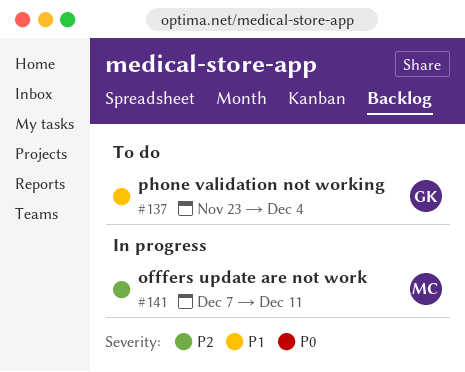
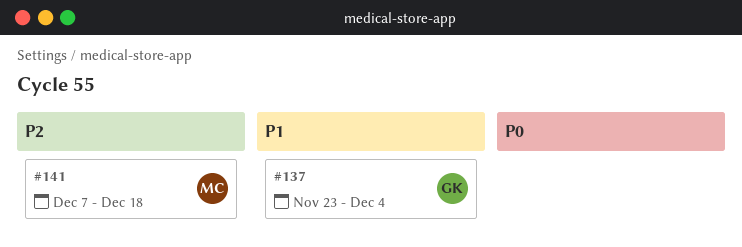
#141, due: Dec 11 -> Dec 18

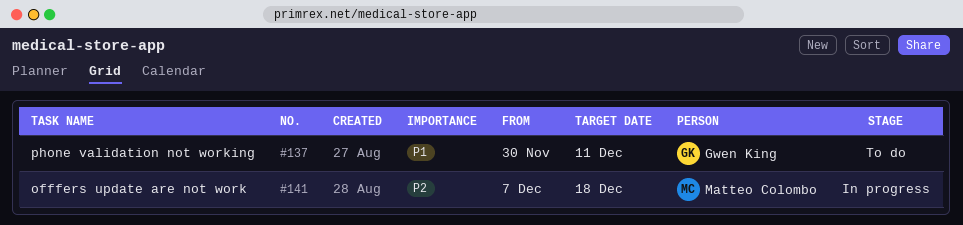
#137, start: Nov 23 -> Nov 30
#137, due: Dec 4 -> Dec 11

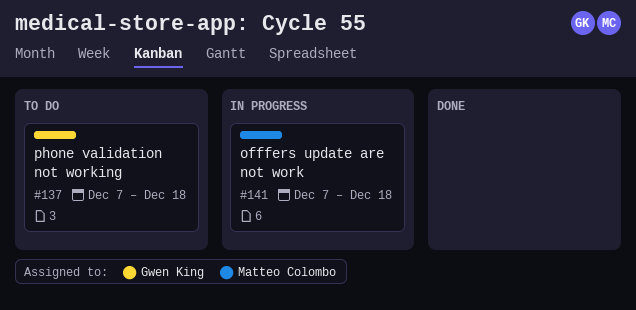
#137, start: Nov 30 -> Dec 7
#137, due: Dec 11 -> Dec 18

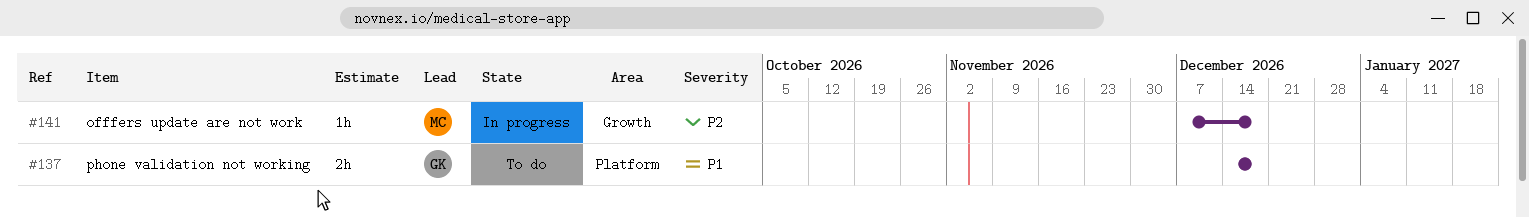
#137, start: Dec 7 -> Dec 14

